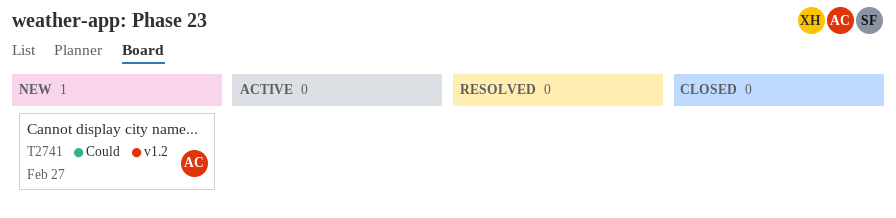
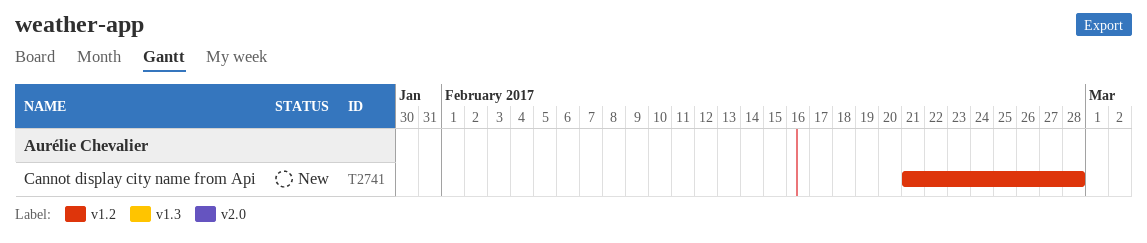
T2741, due: Feb 27 -> Feb 28

